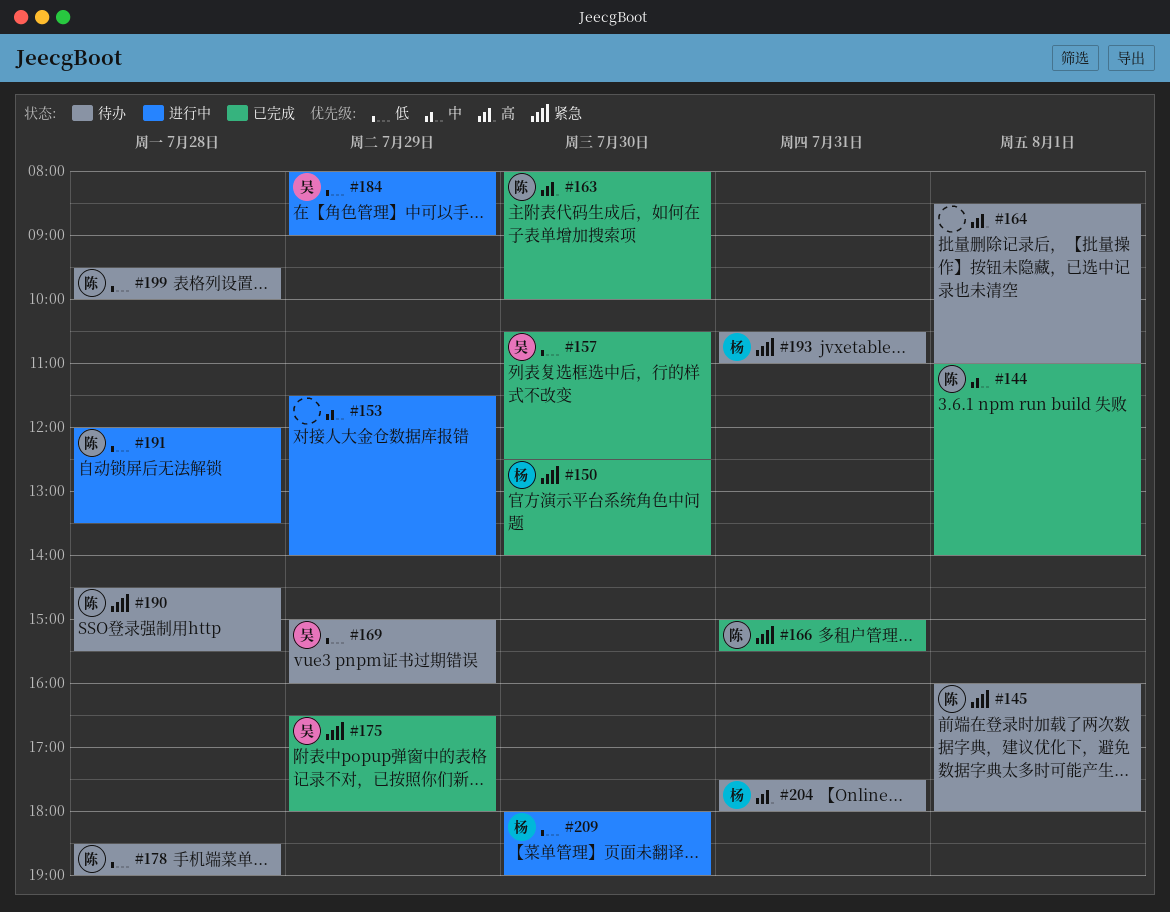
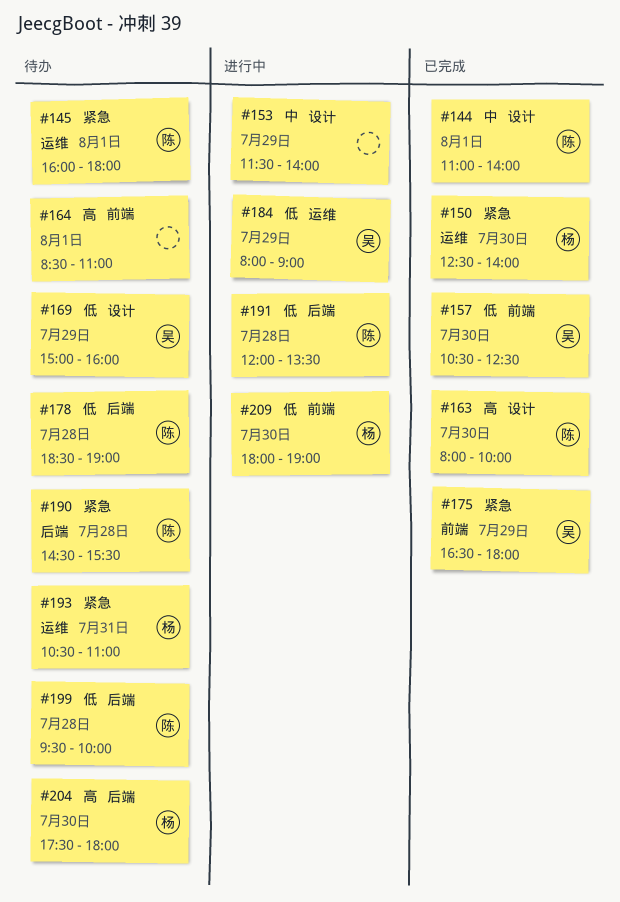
#166: present -> none
#204, day: Jul 31 -> Jul 30

